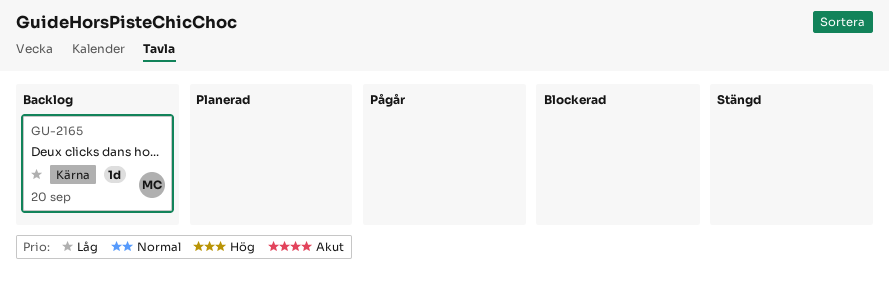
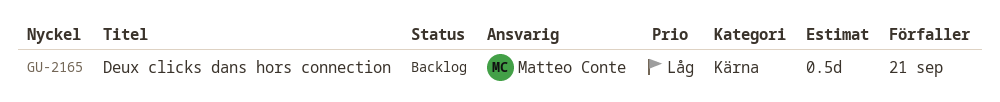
GU-2165, estimate: 1d -> 0.5d
GU-2165, due: Sep 20 -> Sep 21

